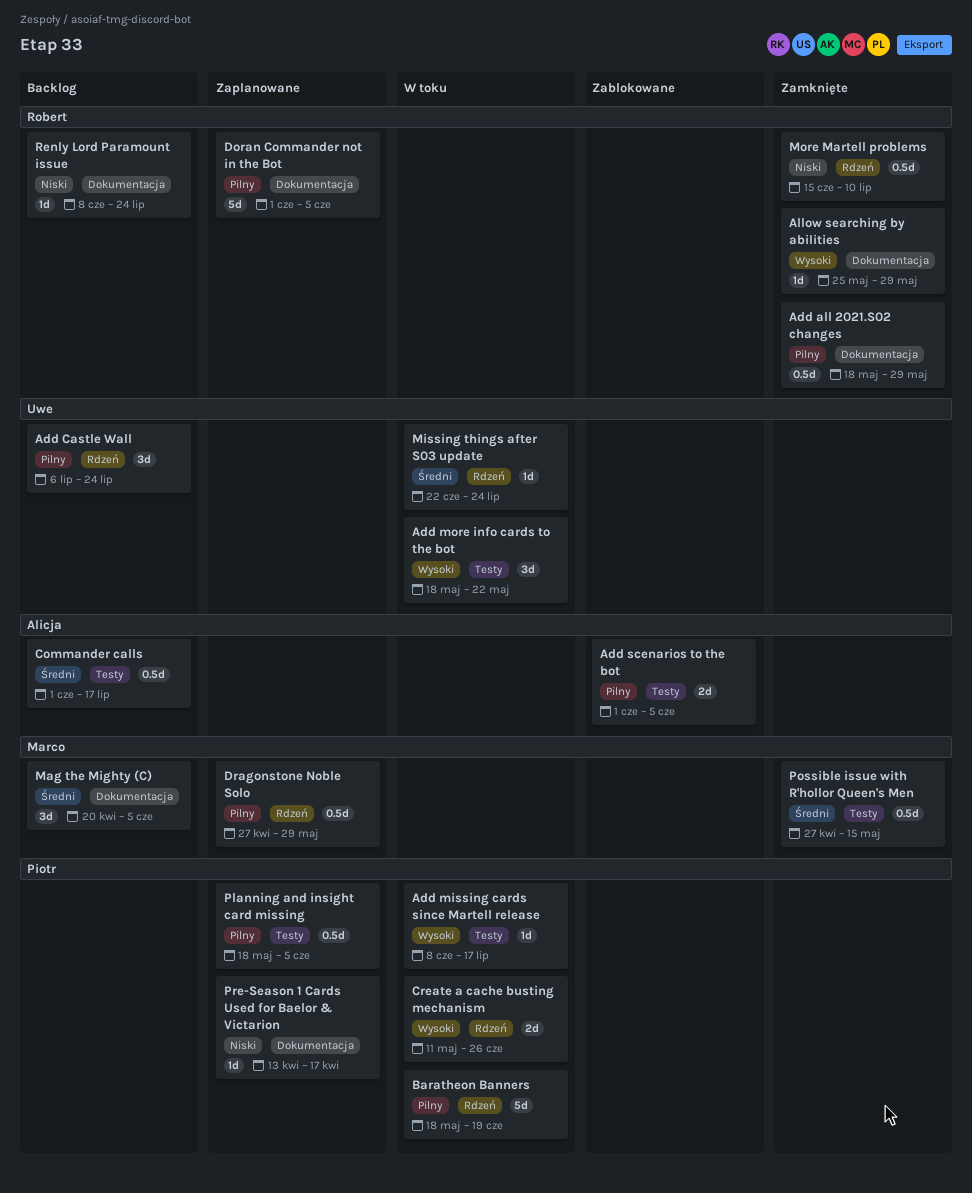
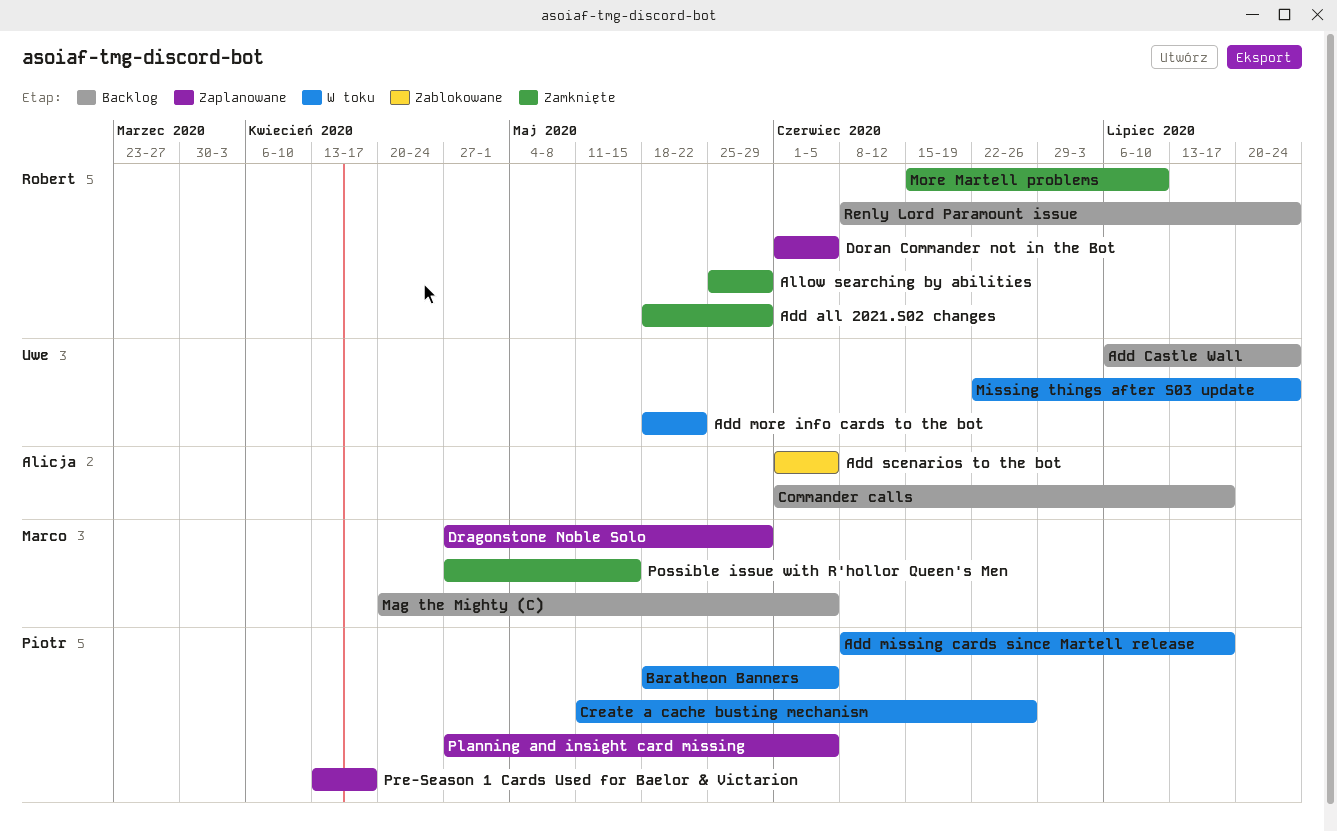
Baratheon Banners, due: Jun 19 -> Jun 5
Planning and insight card missing, start: May 18 -> Apr 27

